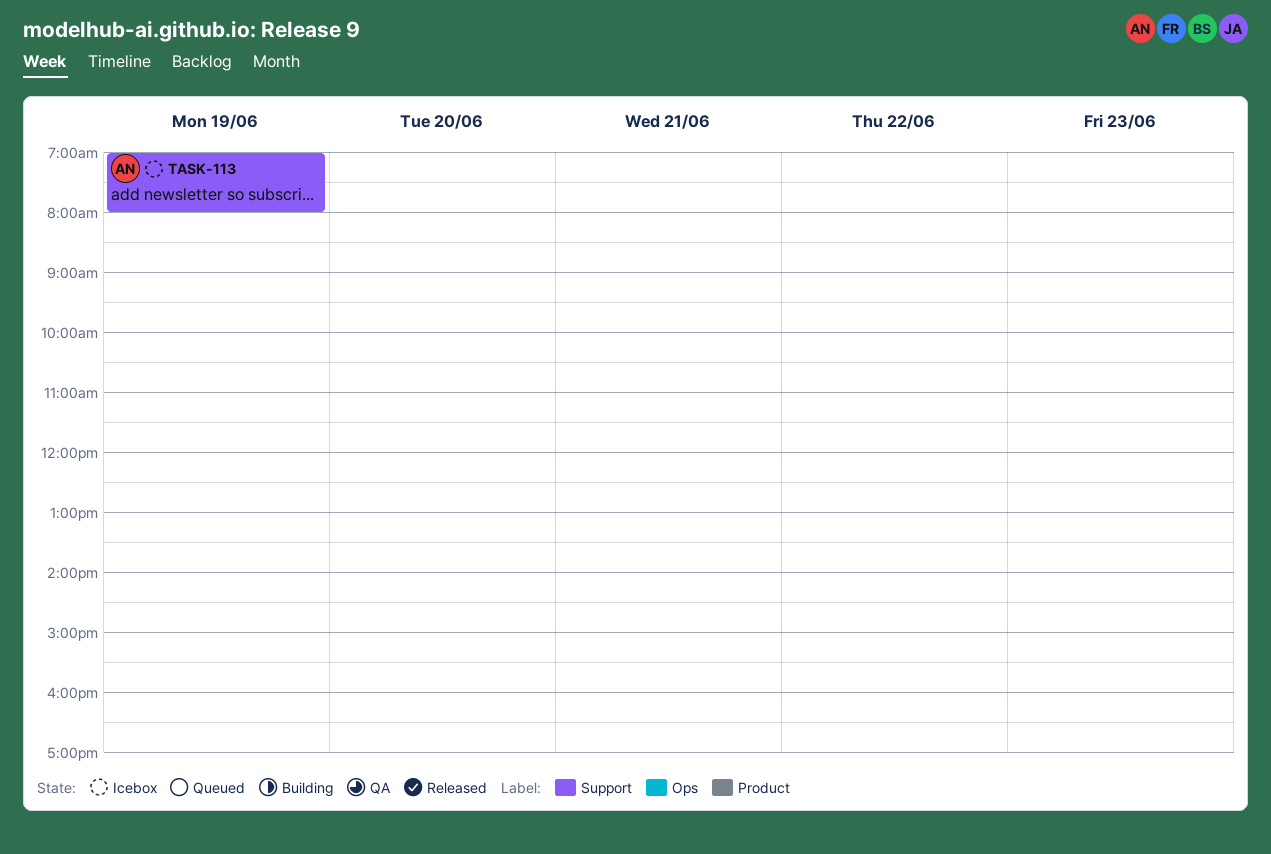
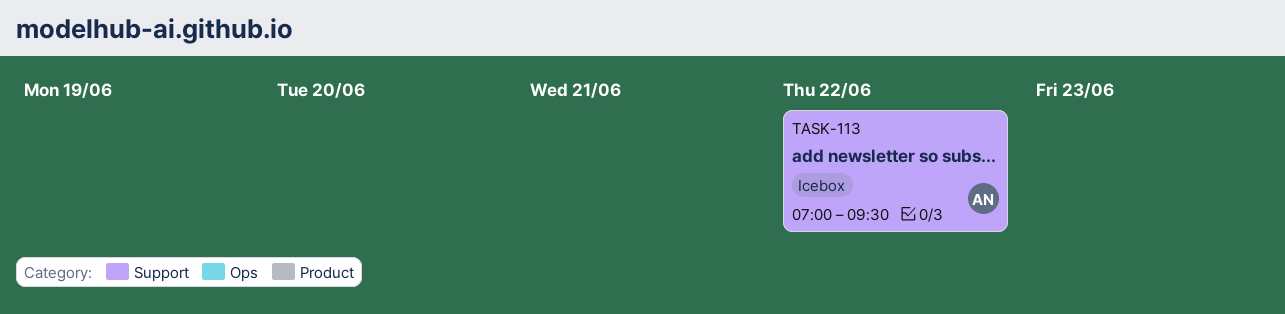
TASK-113, day: Jun 19 -> Jun 22
TASK-113, ends: 08:00 -> 09:30

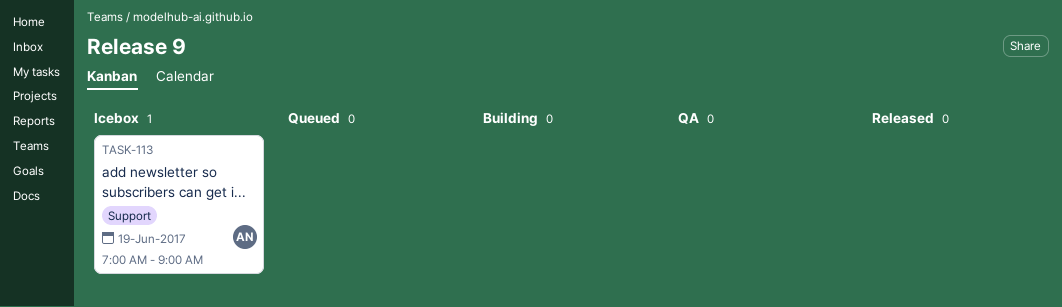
TASK-113, day: Jun 22 -> Jun 19
TASK-113, ends: 09:30 -> 09:00

